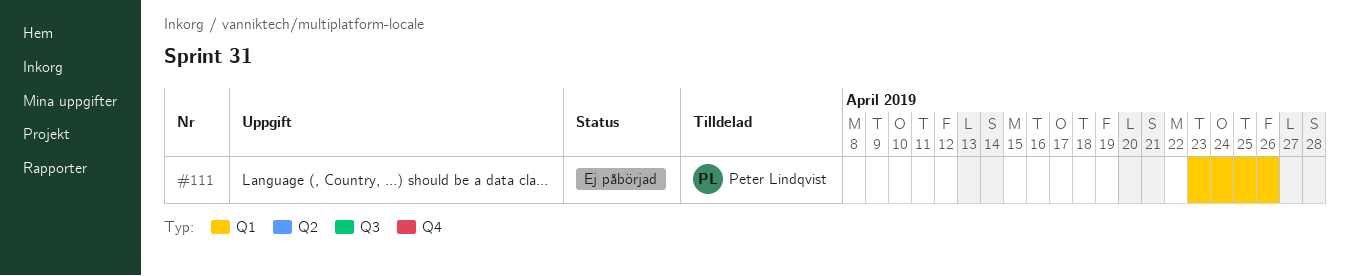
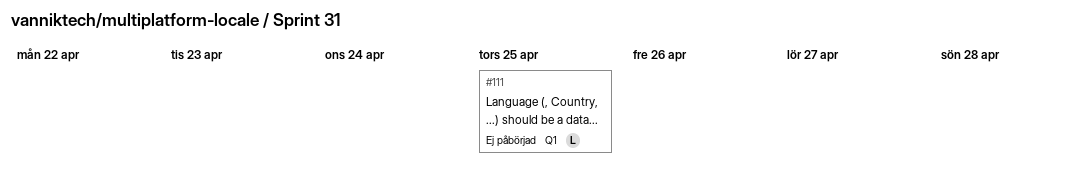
#111, due: Apr 26 -> Apr 25

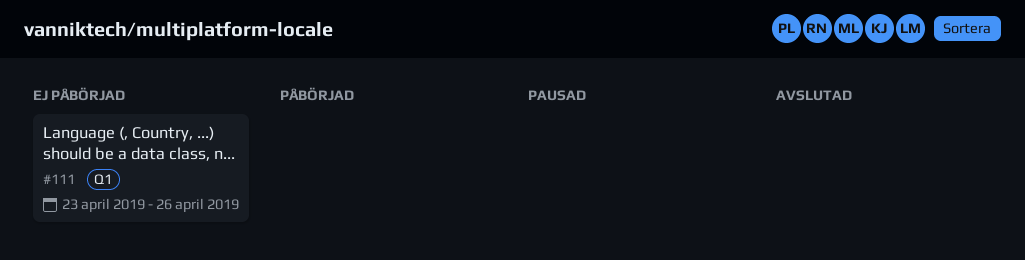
#111, due: Apr 25 -> Apr 26

